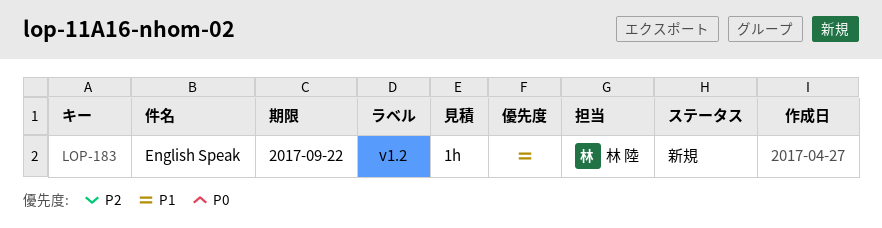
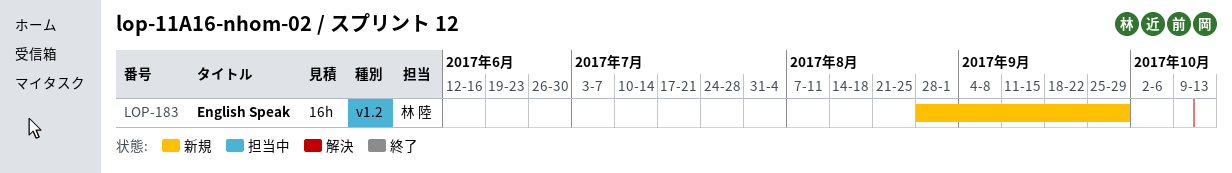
LOP-183, estimate: 1h -> 16h
LOP-183, due: Sep 22 -> Sep 29

